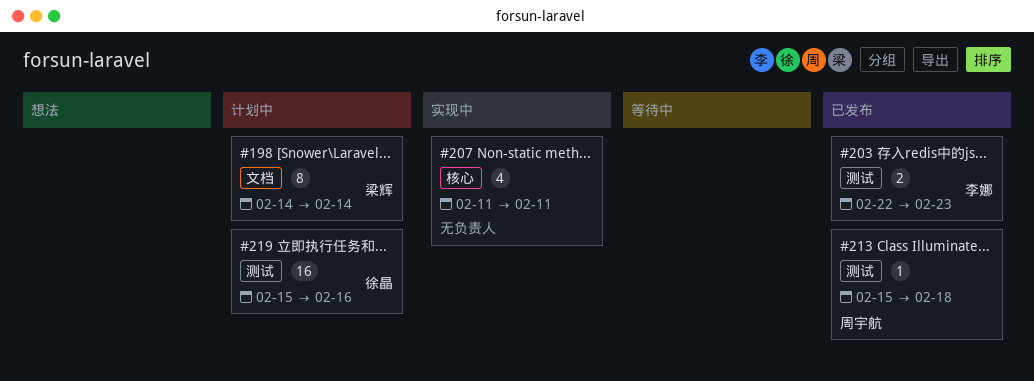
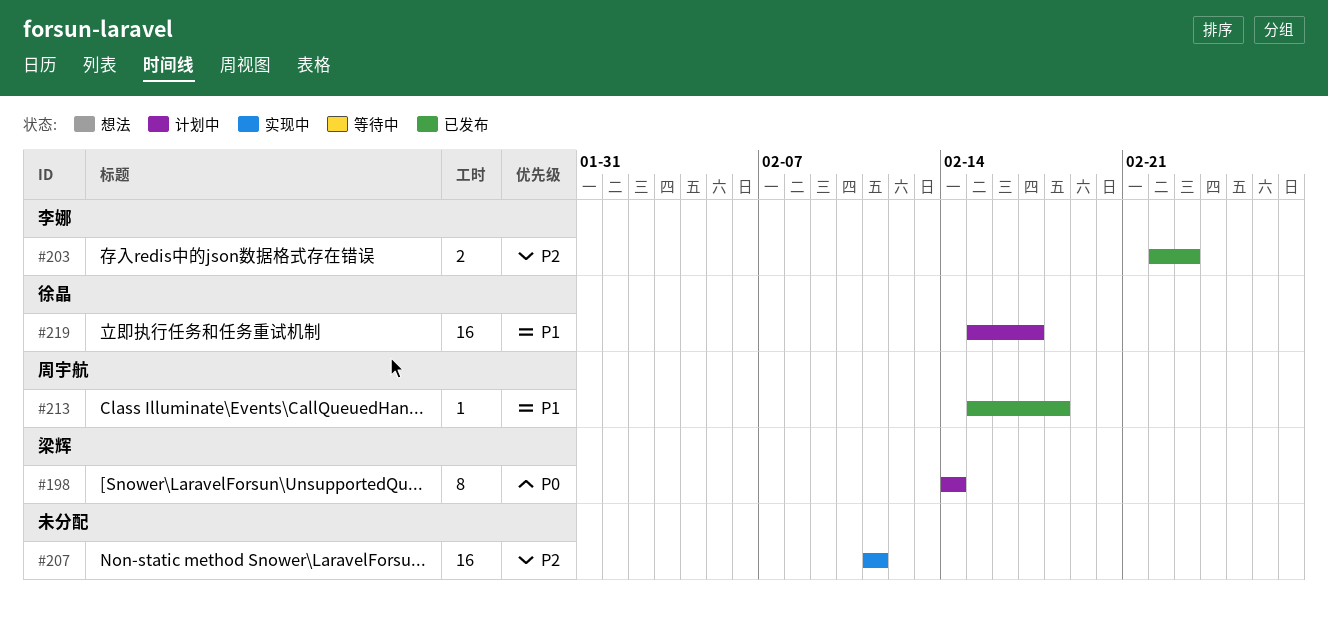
#207, estimate: 4 -> 16
#219, due: Feb 16 -> Feb 17

